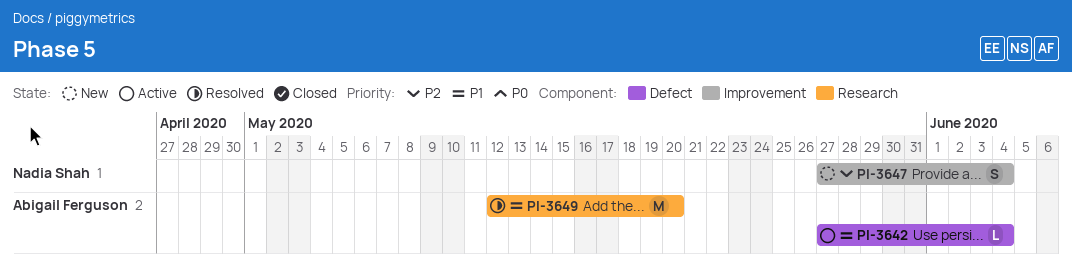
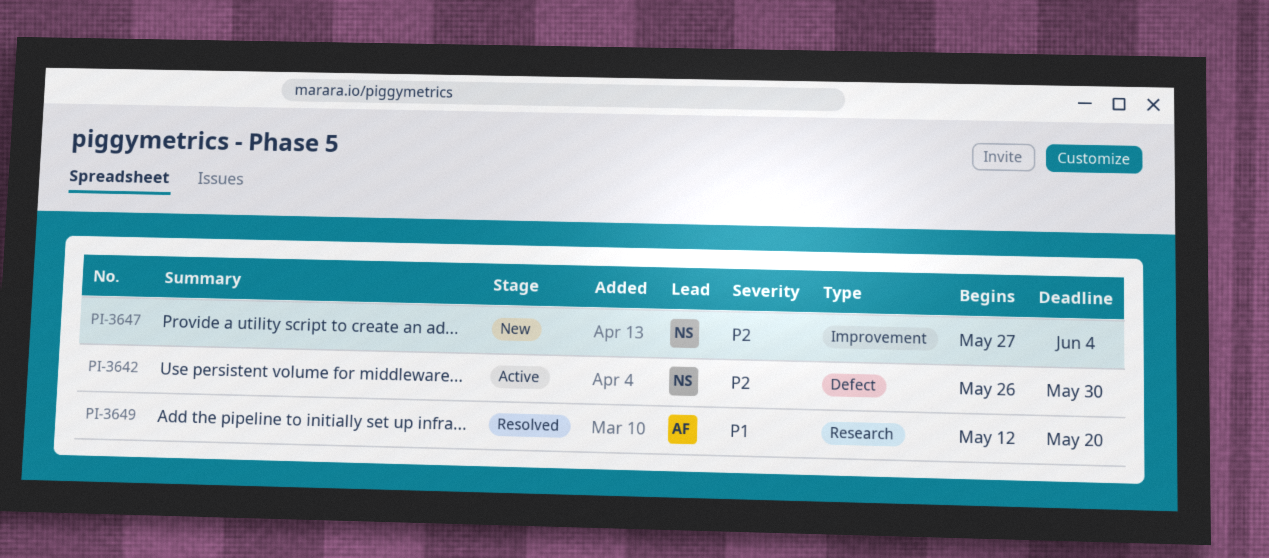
PI-3642, owner: Abigail Ferguson -> Nadia Shah
PI-3642, priority: P1 -> P2
PI-3642, start: May 27 -> May 26
PI-3642, due: Jun 4 -> May 30

